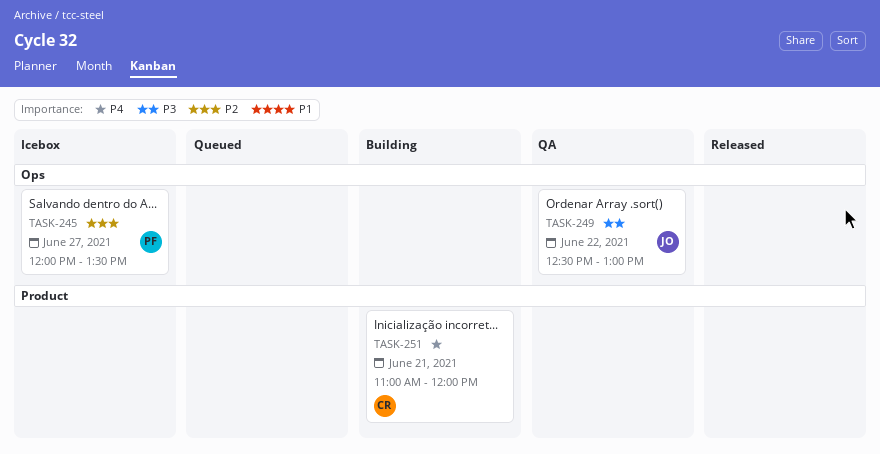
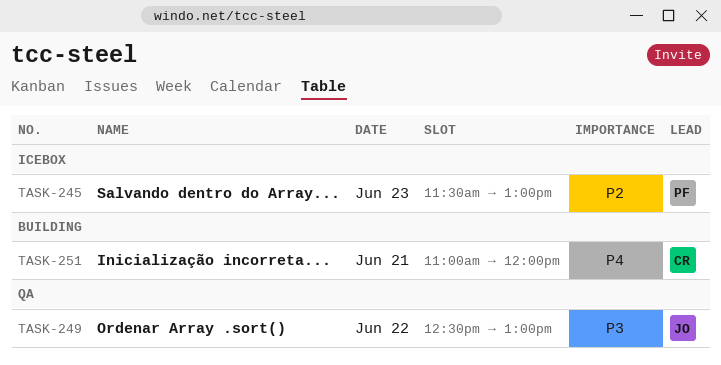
TASK-245, day: Jun 27 -> Jun 23
TASK-245, begins: 12:00 -> 11:30
TASK-245, ends: 13:30 -> 13:00

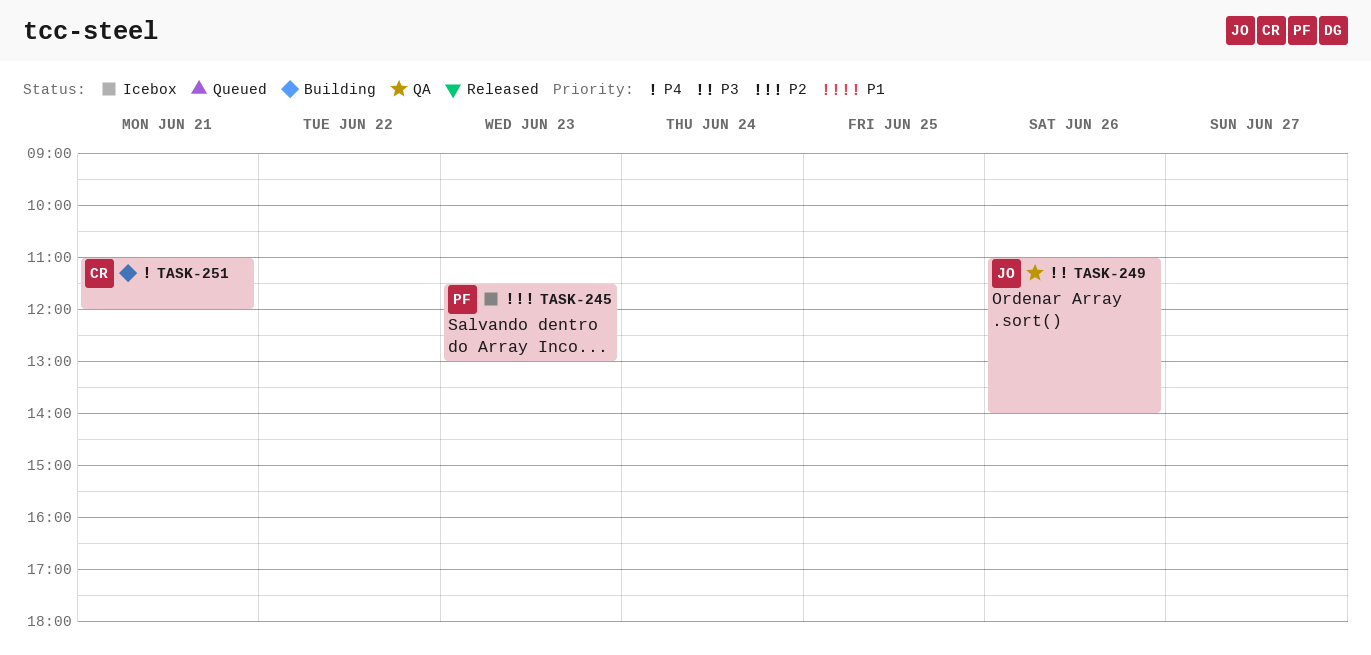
TASK-249, day: Jun 22 -> Jun 26
TASK-249, begins: 12:30 -> 11:00
TASK-249, ends: 13:00 -> 14:00

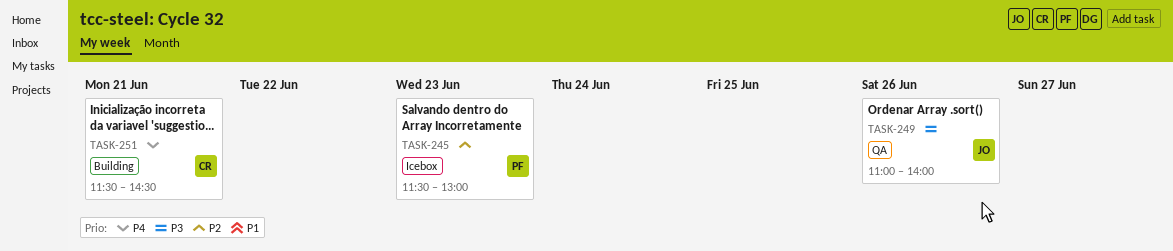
TASK-251, begins: 11:00 -> 11:30
TASK-251, ends: 12:00 -> 14:30

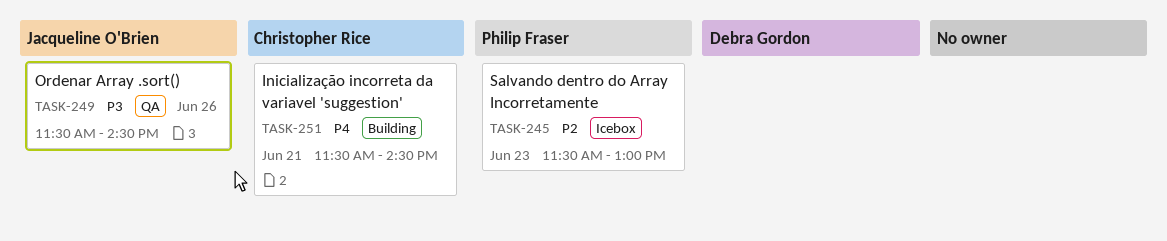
TASK-249, begins: 11:00 -> 11:30
TASK-249, ends: 14:00 -> 14:30

